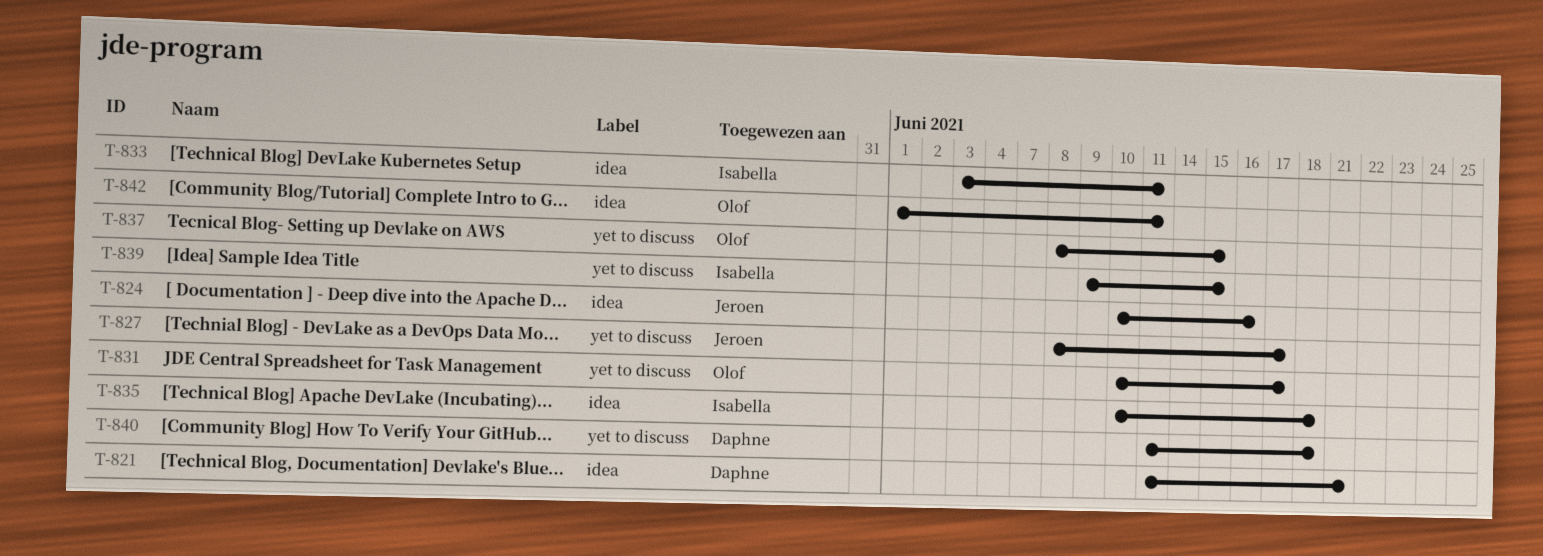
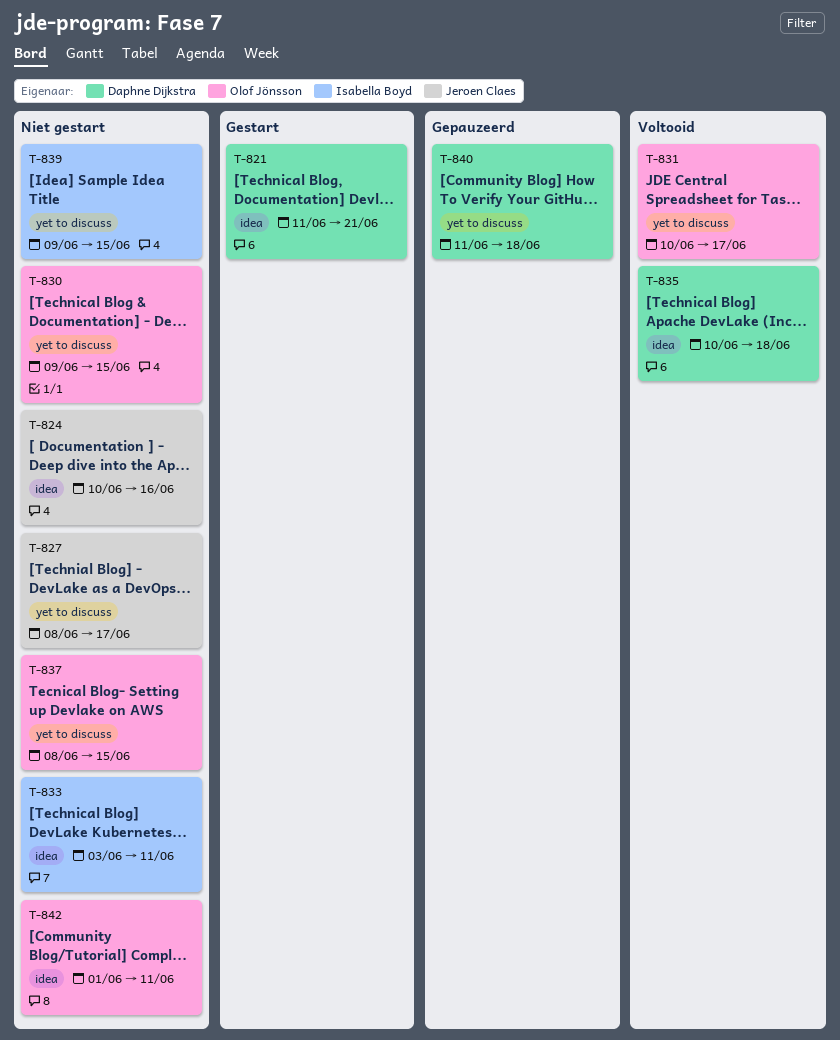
T-830: none -> present
T-835, owner: Isabella Boyd -> Daphne Dijkstra

